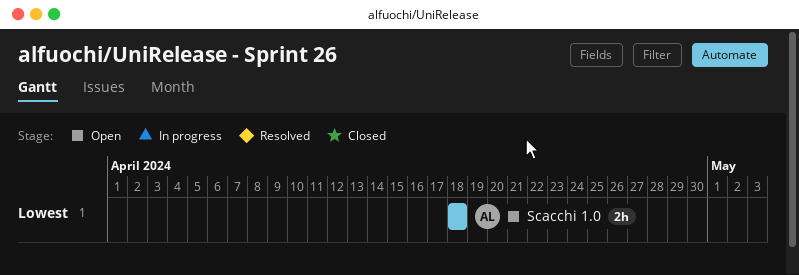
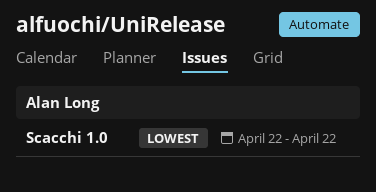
Scacchi 1.0, start: Apr 18 -> Apr 22
Scacchi 1.0, due: Apr 18 -> Apr 22

